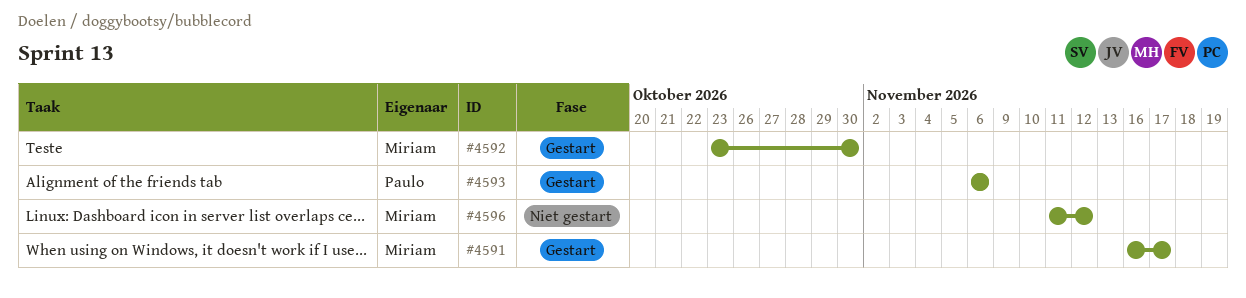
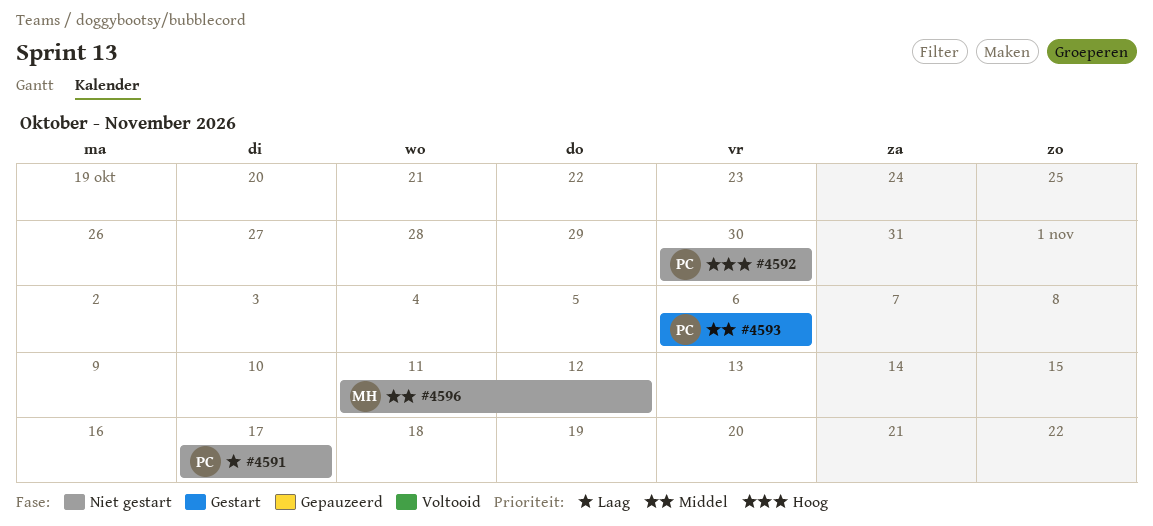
#4591, status: Gestart -> Niet gestart
#4591, owner: Miriam -> Paulo
#4591, start: Nov 16 -> Nov 17
#4592, status: Gestart -> Niet gestart
#4592, owner: Miriam -> Paulo
#4592, start: Oct 23 -> Oct 30

